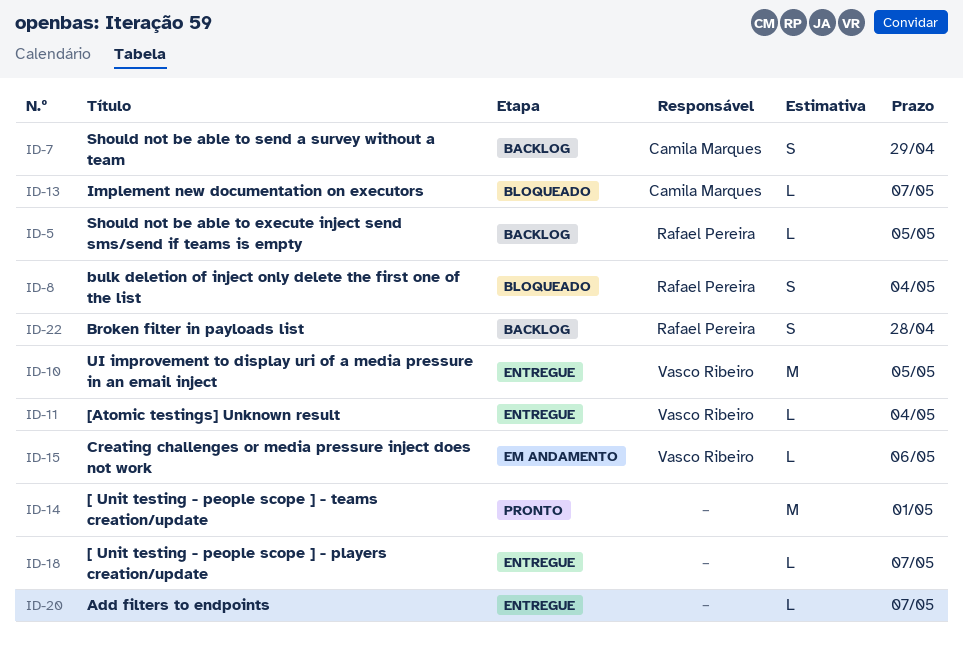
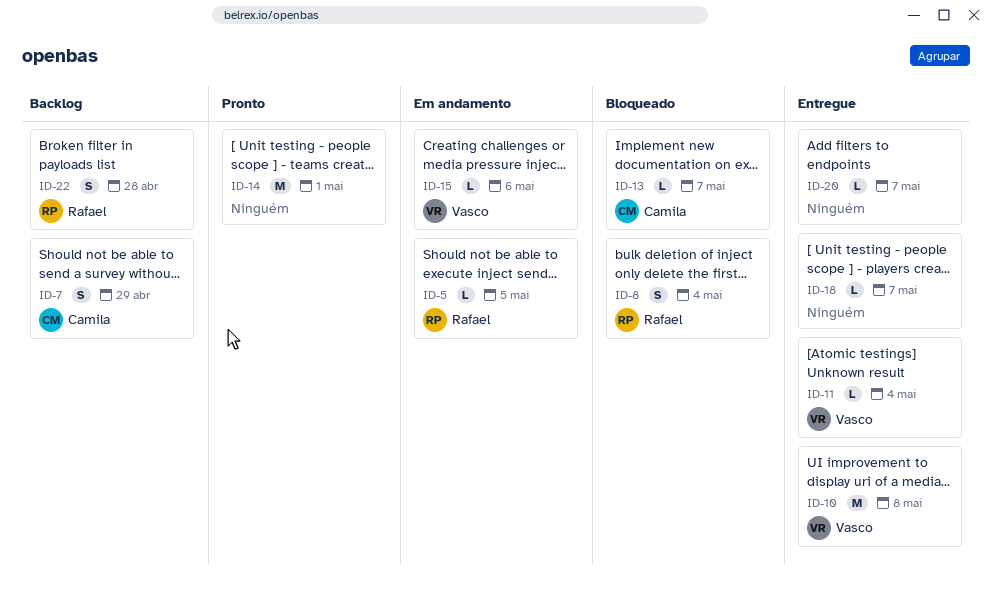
ID-5, status: Backlog -> Em andamento
ID-10, due: May 5 -> May 8

